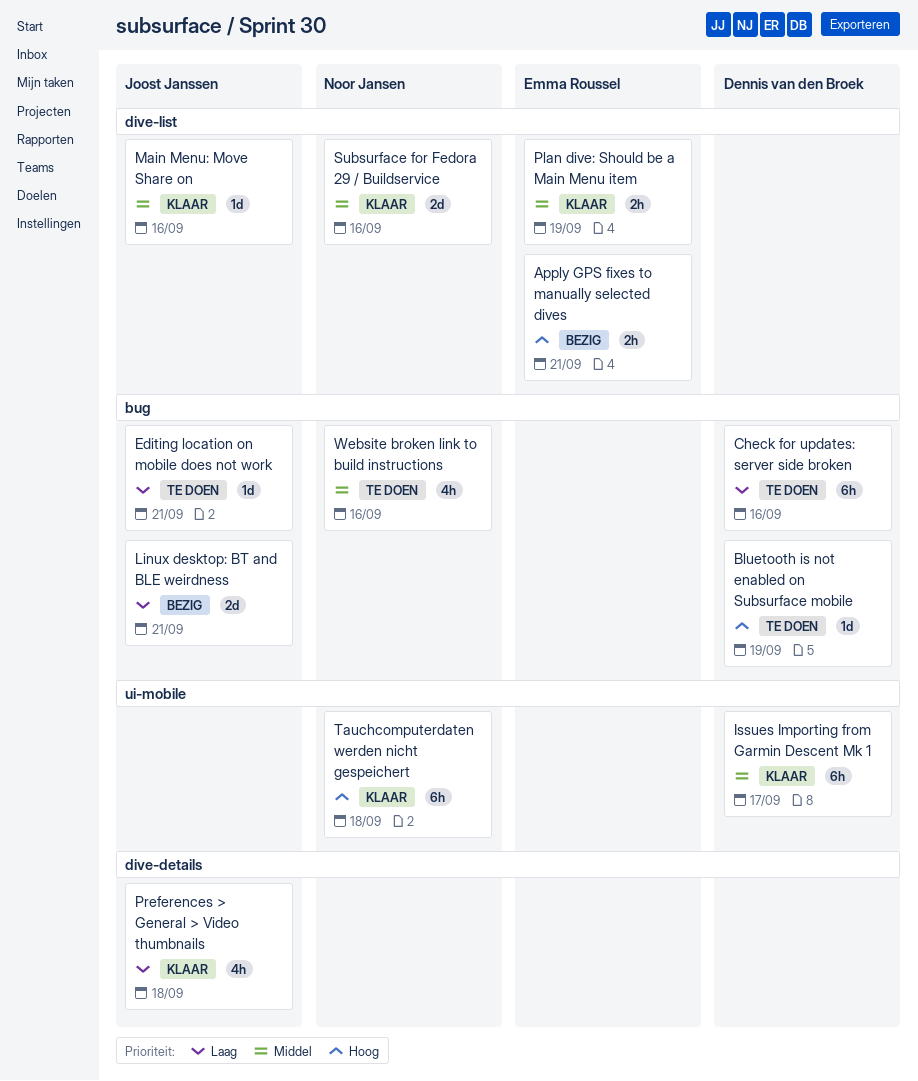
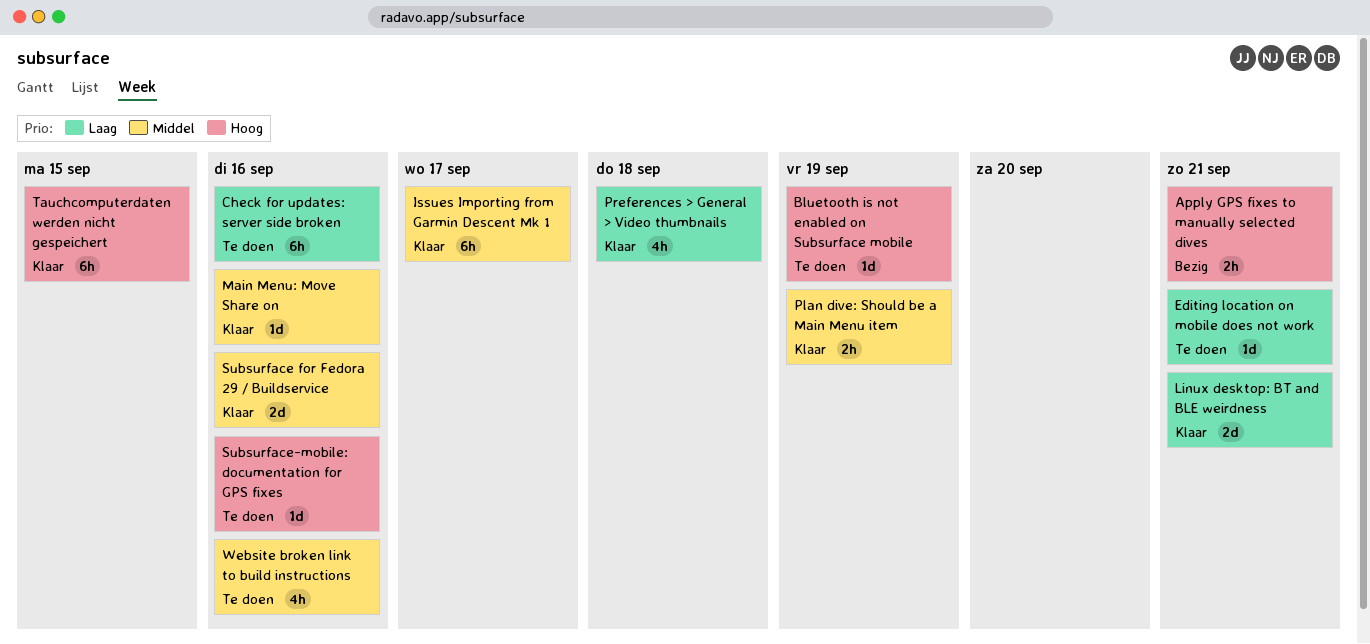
Linux desktop: BT and BLE weirdness, status: Bezig -> Klaar
Subsurface-mobile: documentation for GPS fixes: none -> present
Tauchcomputerdaten werden nicht gespeichert, due: Sep 18 -> Sep 15

